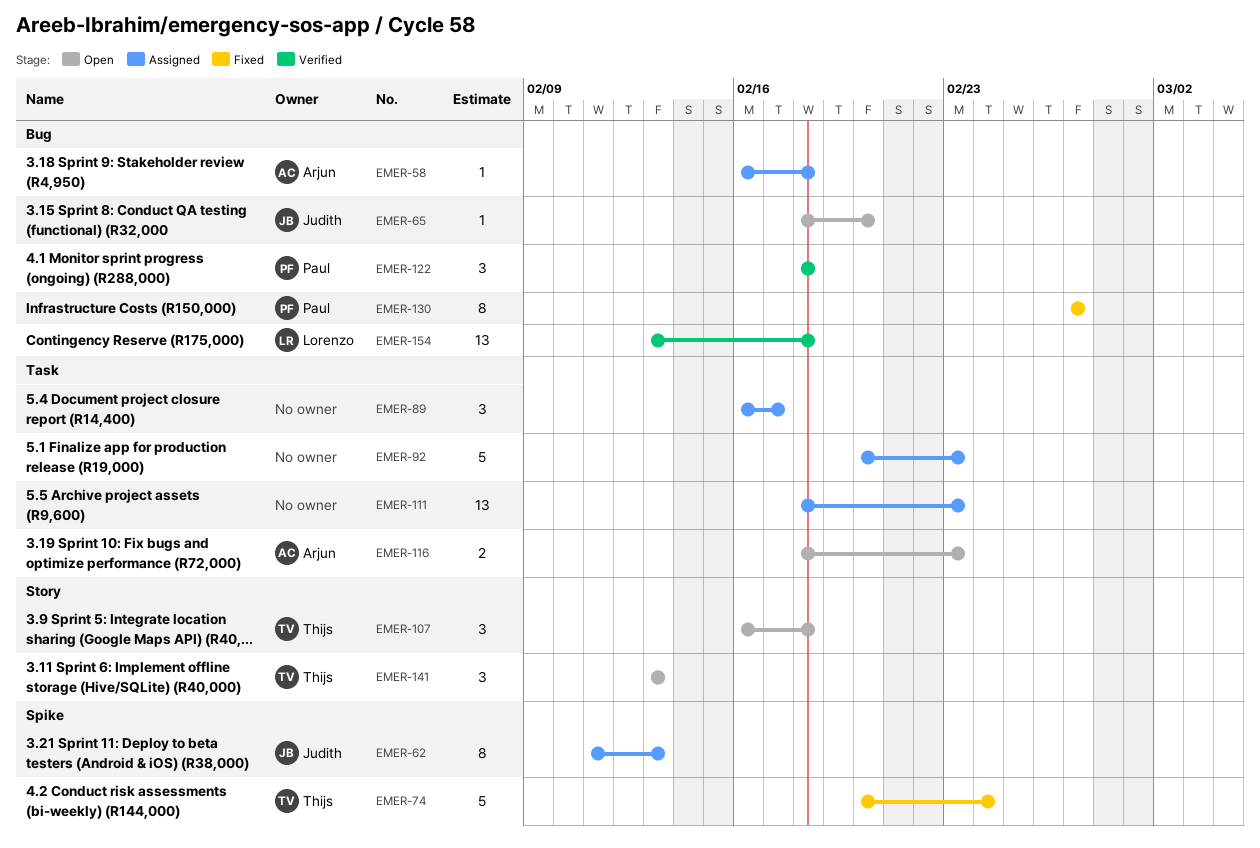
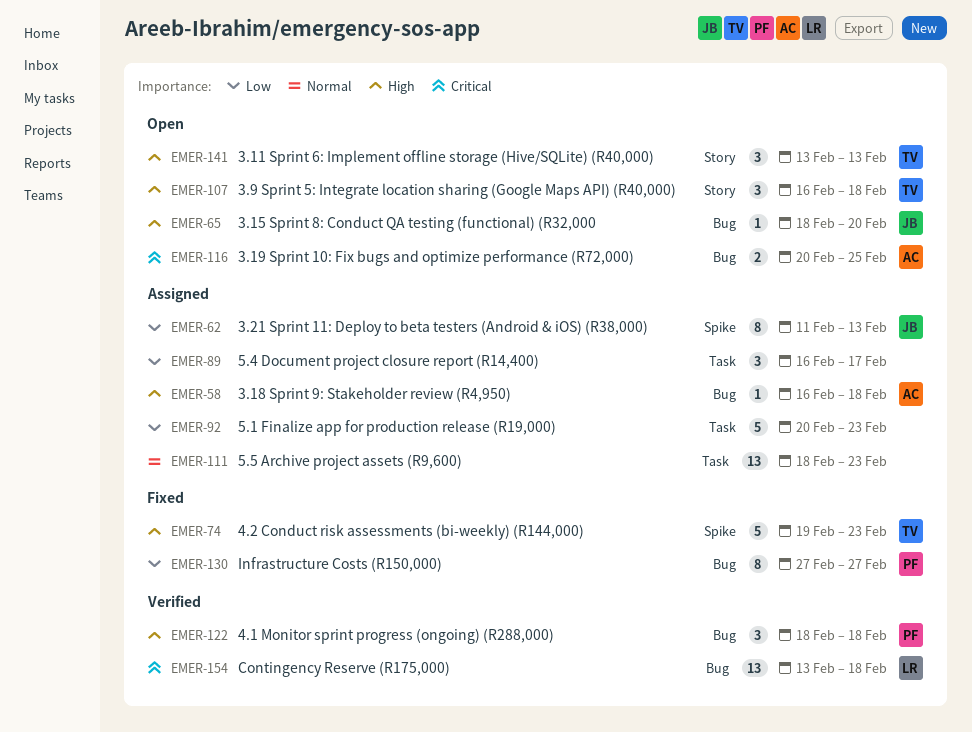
EMER-74, start: Feb 20 -> Feb 19
EMER-74, due: Feb 24 -> Feb 23
EMER-116, label: Task -> Bug
EMER-116, start: Feb 18 -> Feb 20
EMER-116, due: Feb 23 -> Feb 25

